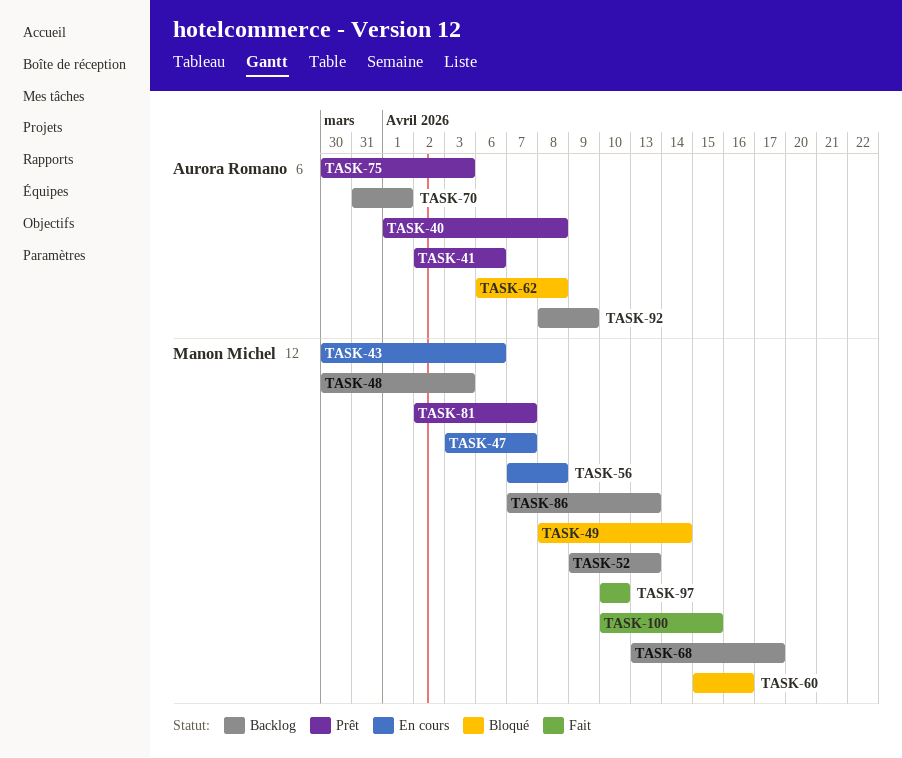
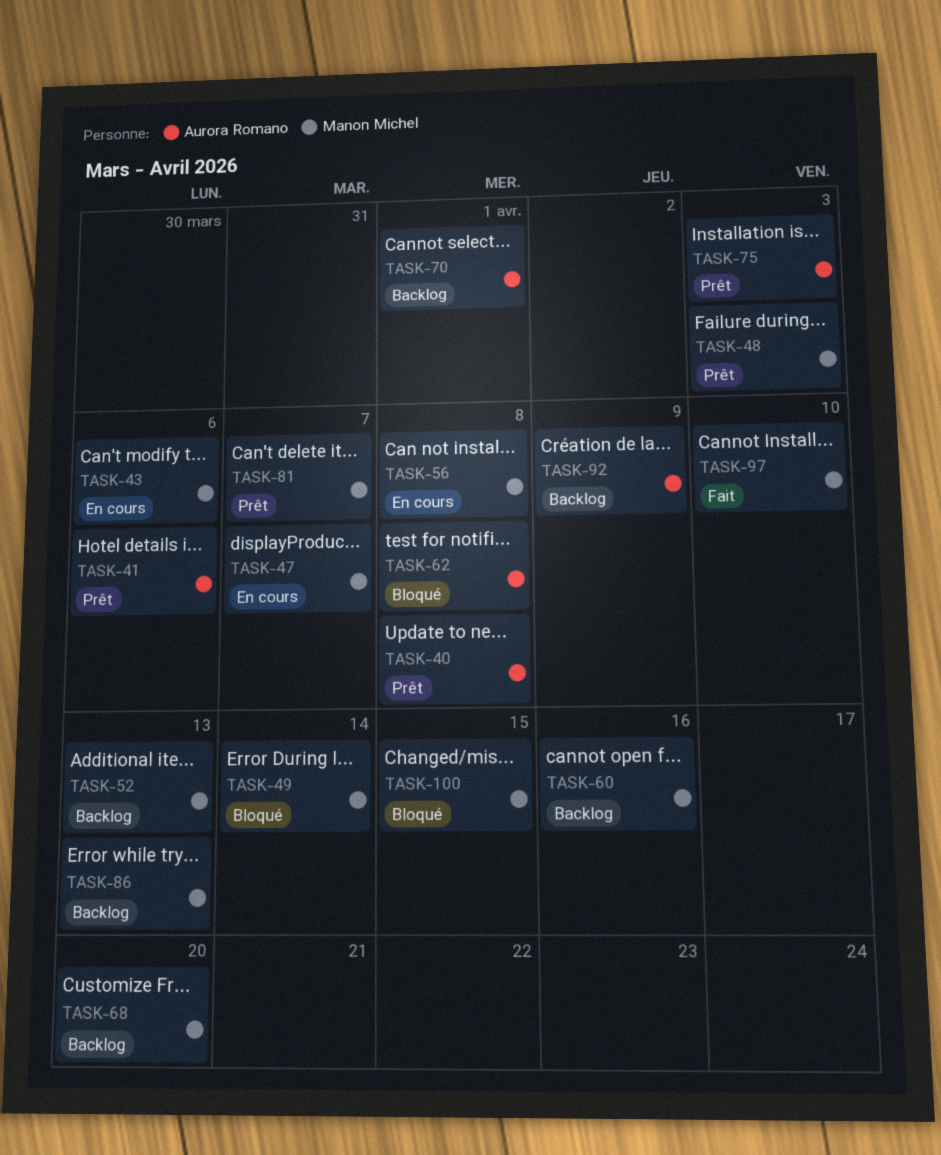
TASK-48, status: Backlog -> Prêt
TASK-60, status: Bloqué -> Backlog
TASK-68, due: Apr 17 -> Apr 20
TASK-100, status: Fait -> Bloqué

